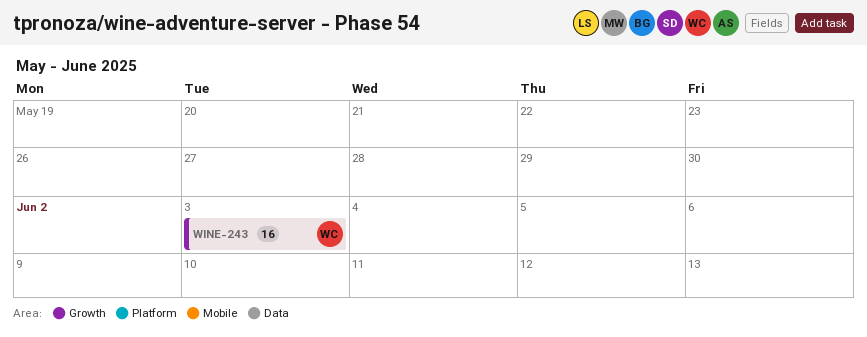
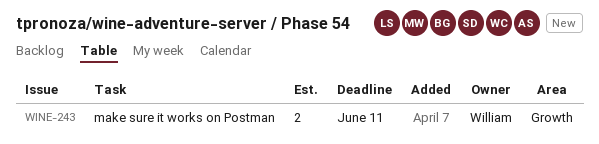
WINE-243, estimate: 16 -> 2
WINE-243, due: Jun 3 -> Jun 11

